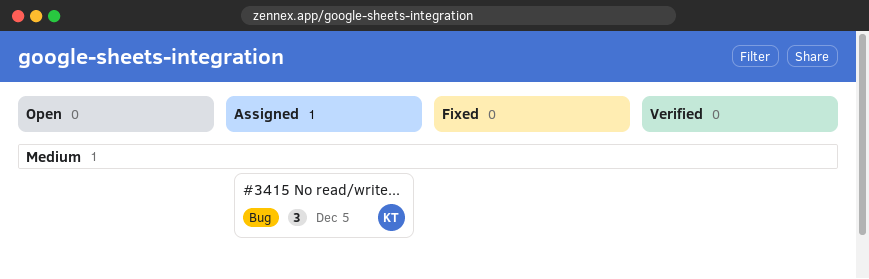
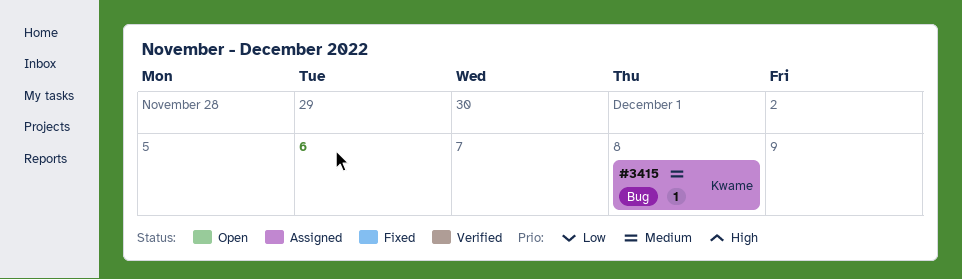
#3415, estimate: 3 -> 1
#3415, due: Dec 5 -> Dec 8

